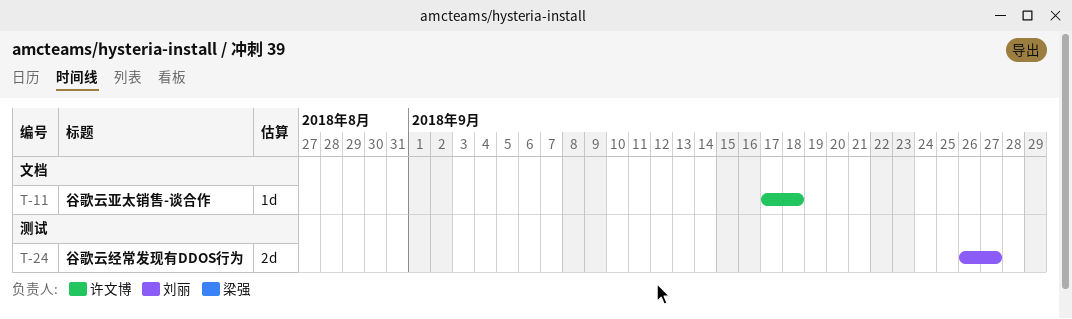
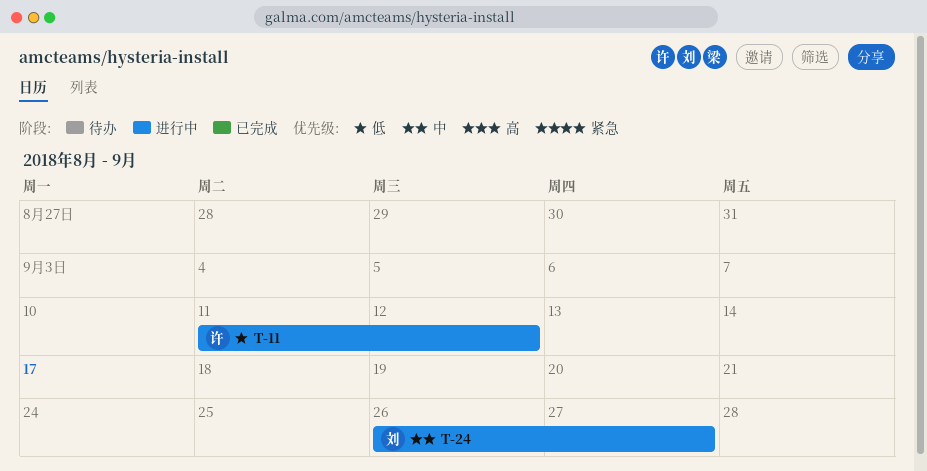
T-11, start: Sep 17 -> Sep 11
T-11, due: Sep 18 -> Sep 12

